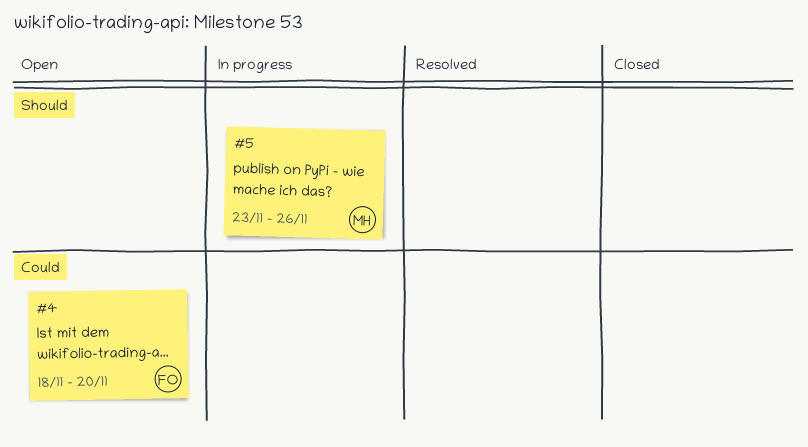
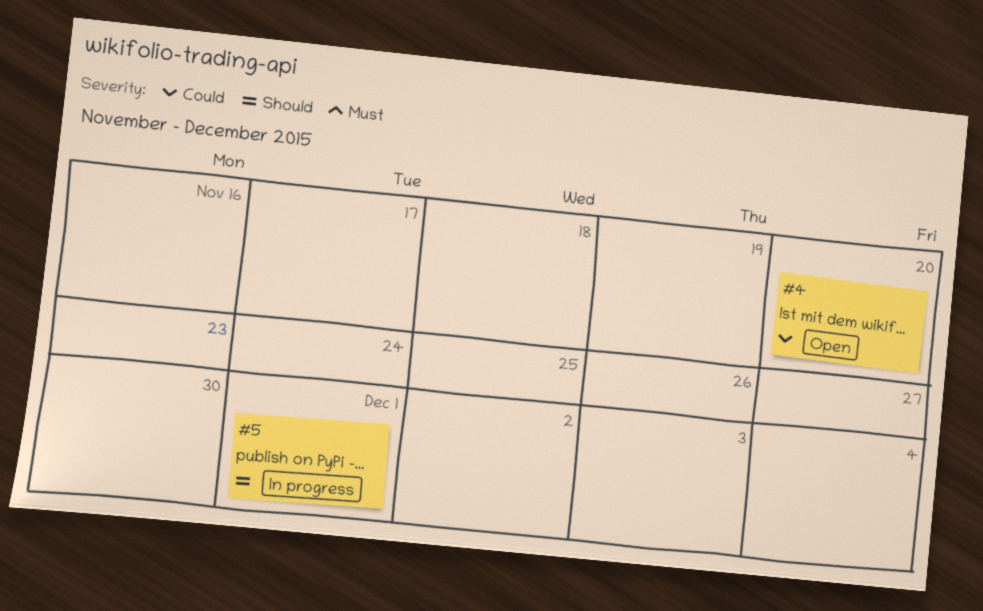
#5, due: Nov 26 -> Dec 1

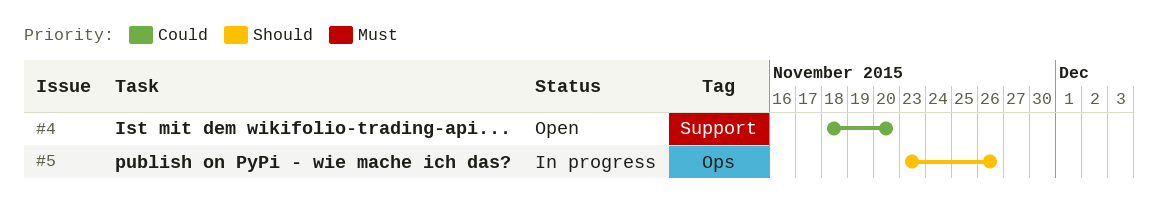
#5, due: Dec 1 -> Nov 26

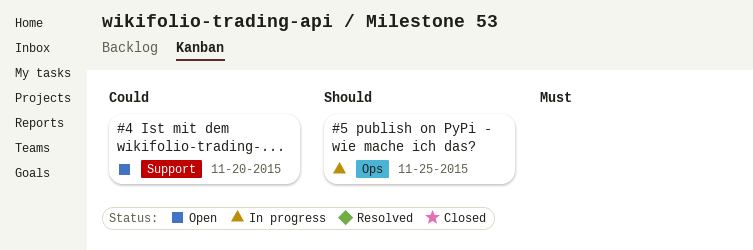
#5, due: Nov 26 -> Nov 25

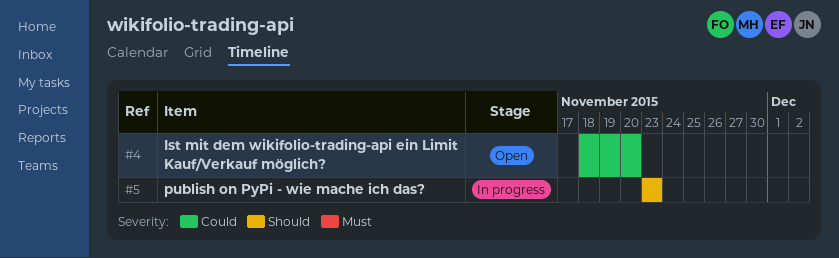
#5, due: Nov 25 -> Nov 23

